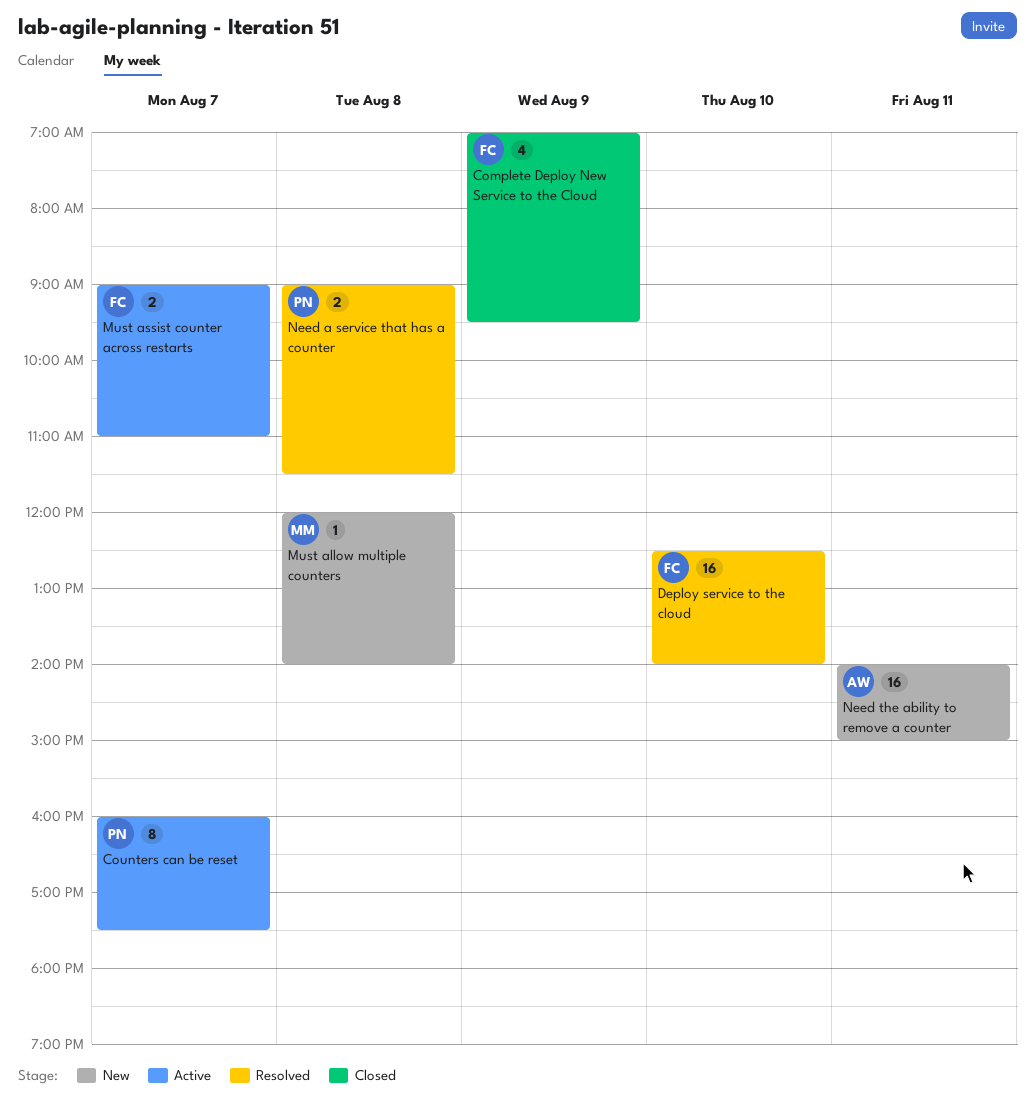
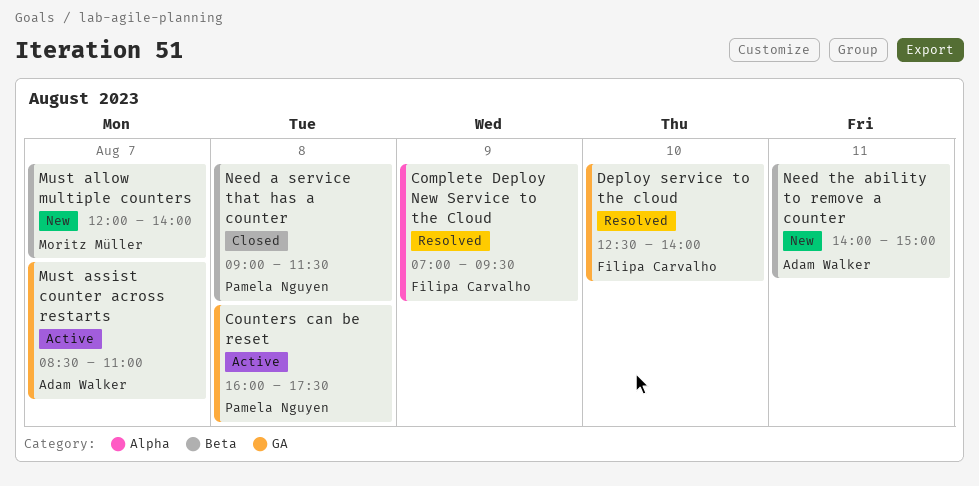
Complete Deploy New Service to the Cloud, status: Closed -> Resolved
Counters can be reset, day: Aug 7 -> Aug 8
Must allow multiple counters, day: Aug 8 -> Aug 7
Must assist counter across restarts, owner: Filipa Carvalho -> Adam Walker
Must assist counter across restarts, begins: 09:00 -> 08:30
Need a service that has a counter, status: Resolved -> Closed

